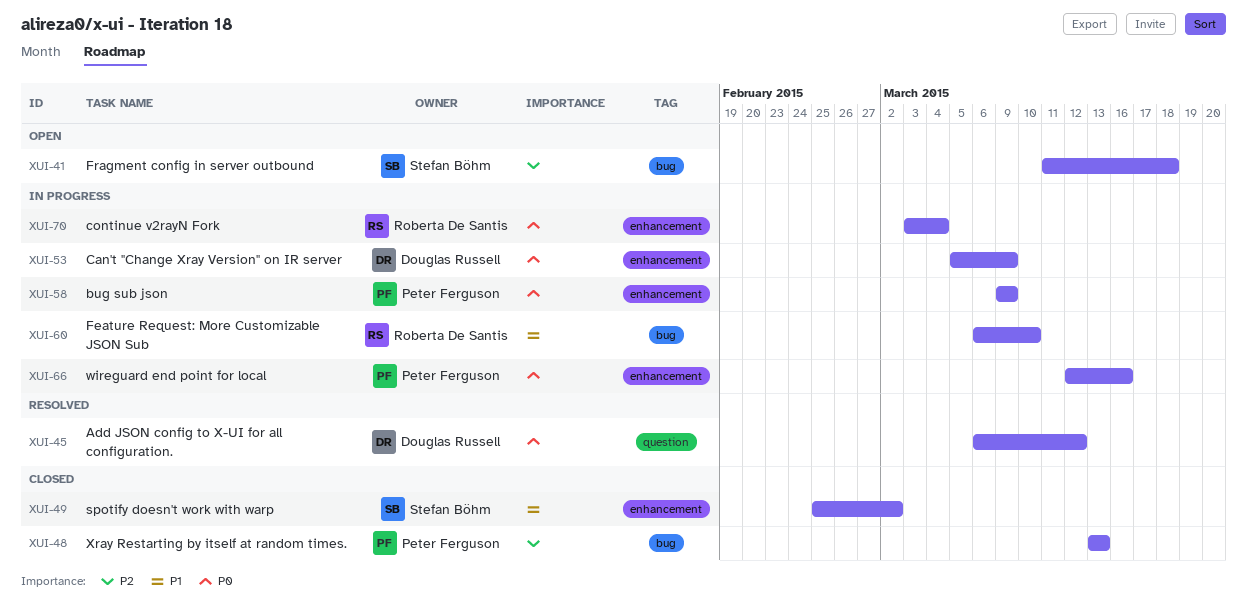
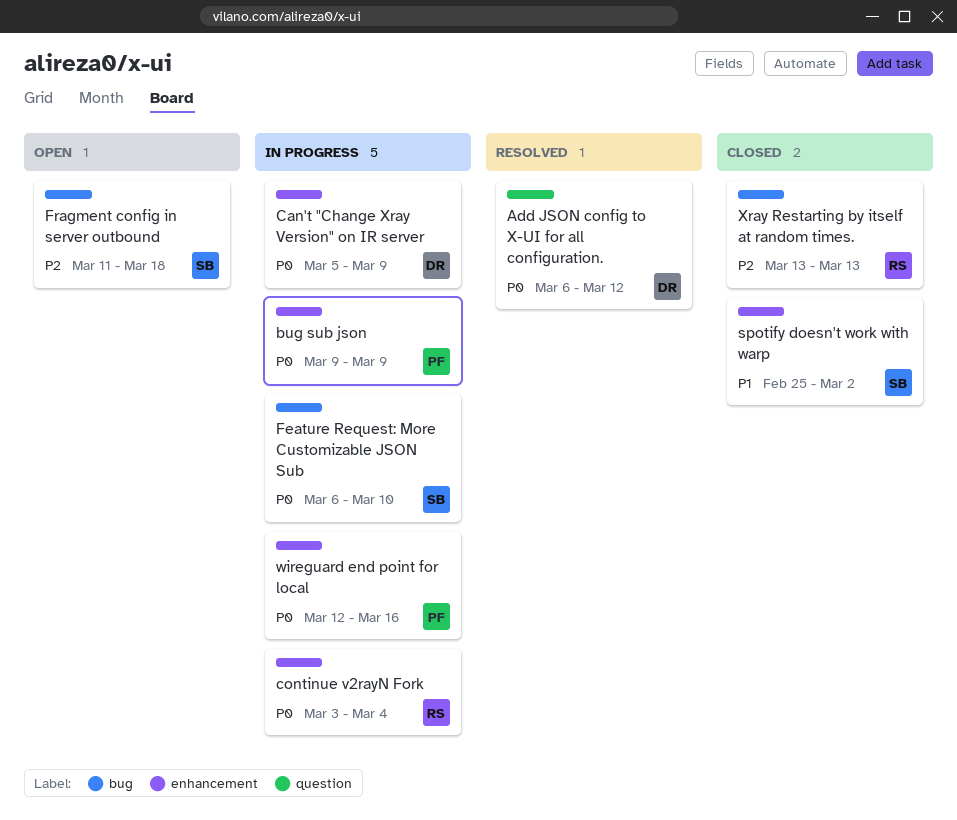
Feature Request: More Customizable JSON Sub, owner: Roberta De Santis -> Stefan Böhm
Feature Request: More Customizable JSON Sub, priority: P1 -> P0
Xray Restarting by itself at random times., owner: Peter Ferguson -> Roberta De Santis

